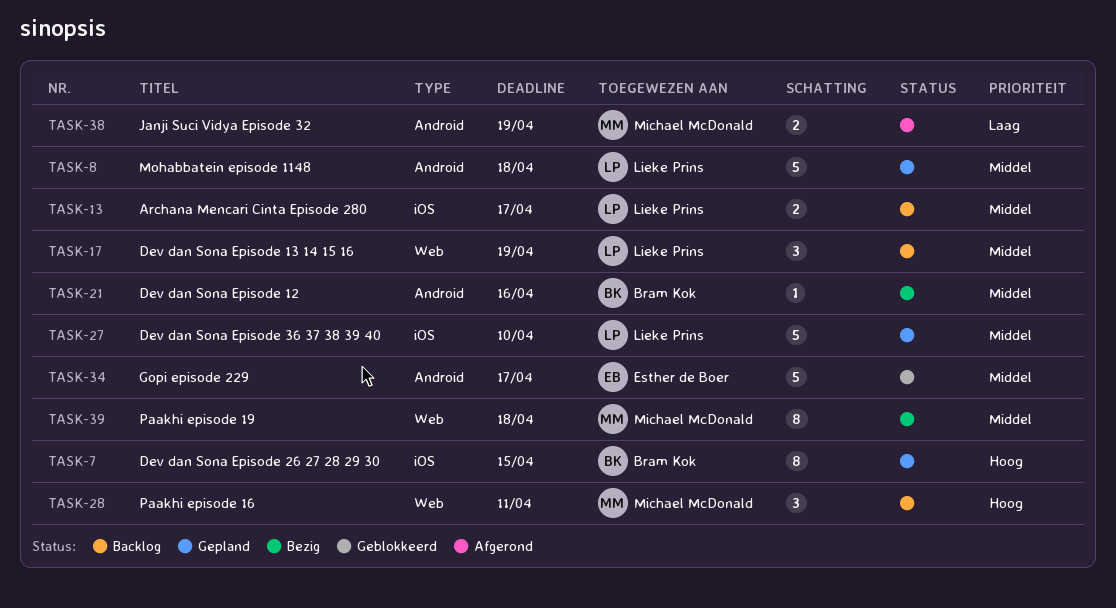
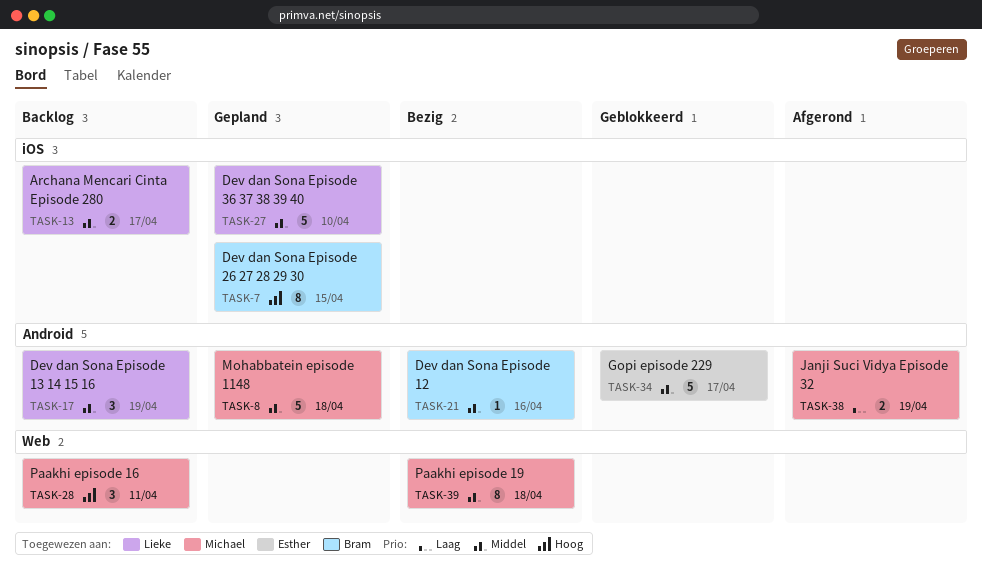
TASK-8, owner: Lieke Prins -> Michael McDonald
TASK-17, label: Web -> Android

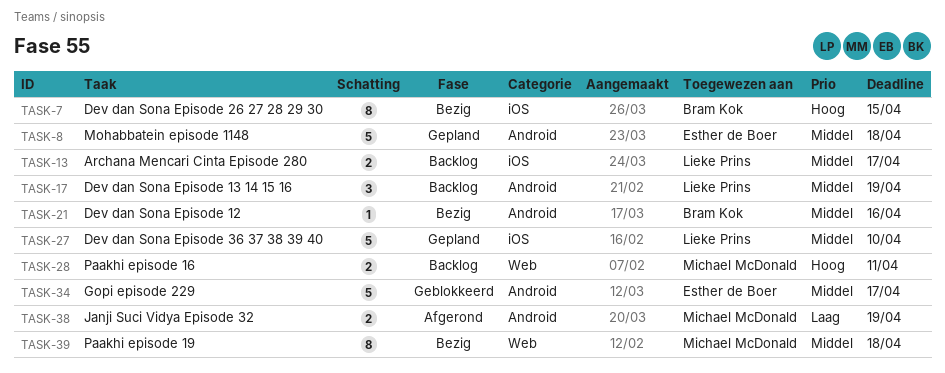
TASK-7, status: Gepland -> Bezig
TASK-8, owner: Michael McDonald -> Esther de Boer
TASK-28, estimate: 3 -> 2

